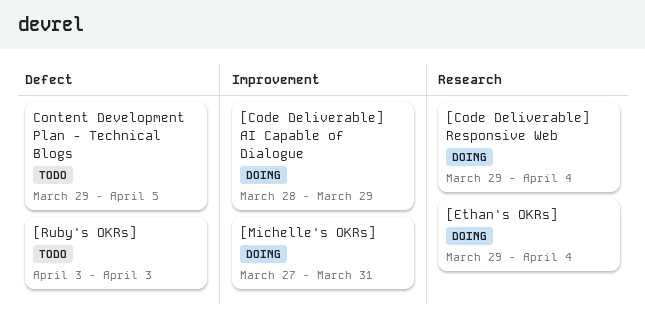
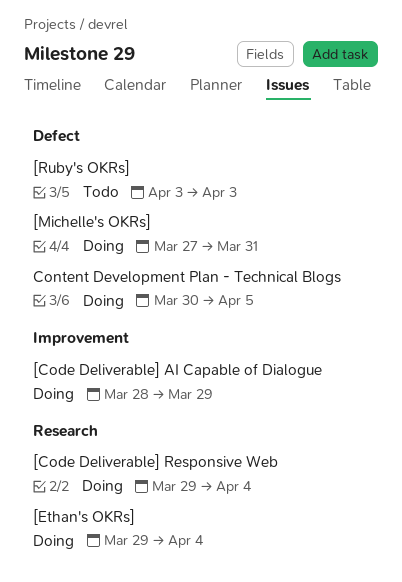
[Michelle's OKRs], label: Improvement -> Defect
Content Development Plan - Technical Blogs, status: Todo -> Doing
Content Development Plan - Technical Blogs, start: Mar 29 -> Mar 30

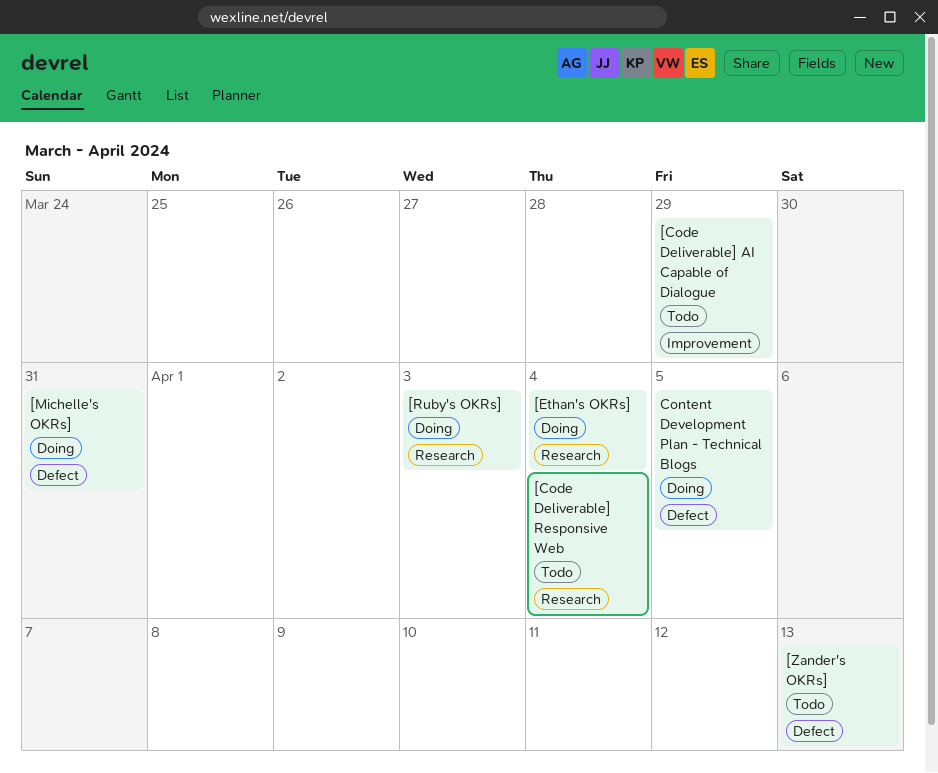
[Code Deliverable] AI Capable of Dialogue, status: Doing -> Todo
[Code Deliverable] Responsive Web, status: Doing -> Todo
[Ruby's OKRs], status: Todo -> Doing
[Ruby's OKRs], label: Defect -> Research
[Zander's OKRs]: none -> present

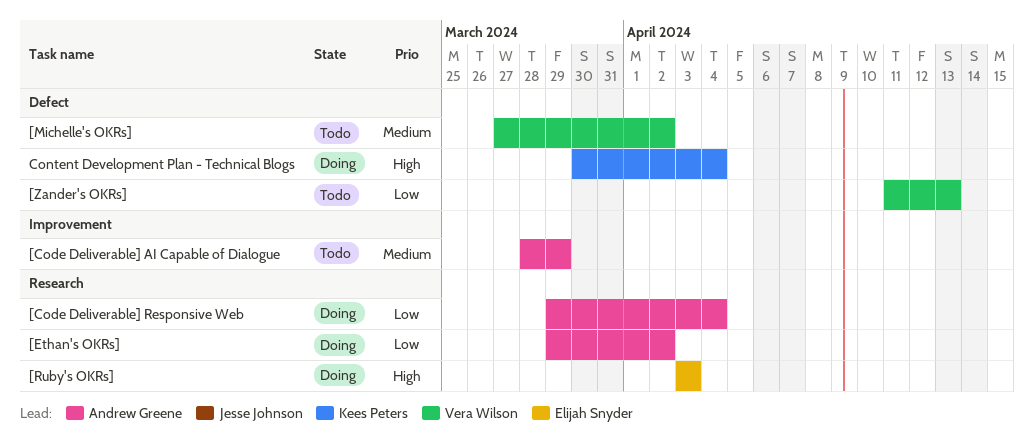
[Code Deliverable] Responsive Web, status: Todo -> Doing
[Ethan's OKRs], due: Apr 4 -> Apr 2
[Michelle's OKRs], status: Doing -> Todo
[Michelle's OKRs], due: Mar 31 -> Apr 2
Content Development Plan - Technical Blogs, due: Apr 5 -> Apr 4

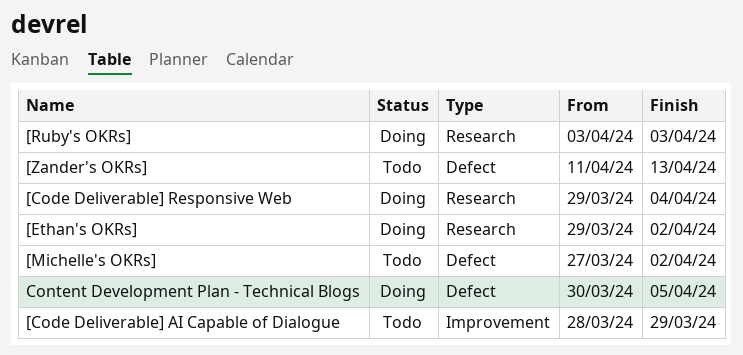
Content Development Plan - Technical Blogs, due: Apr 4 -> Apr 5

